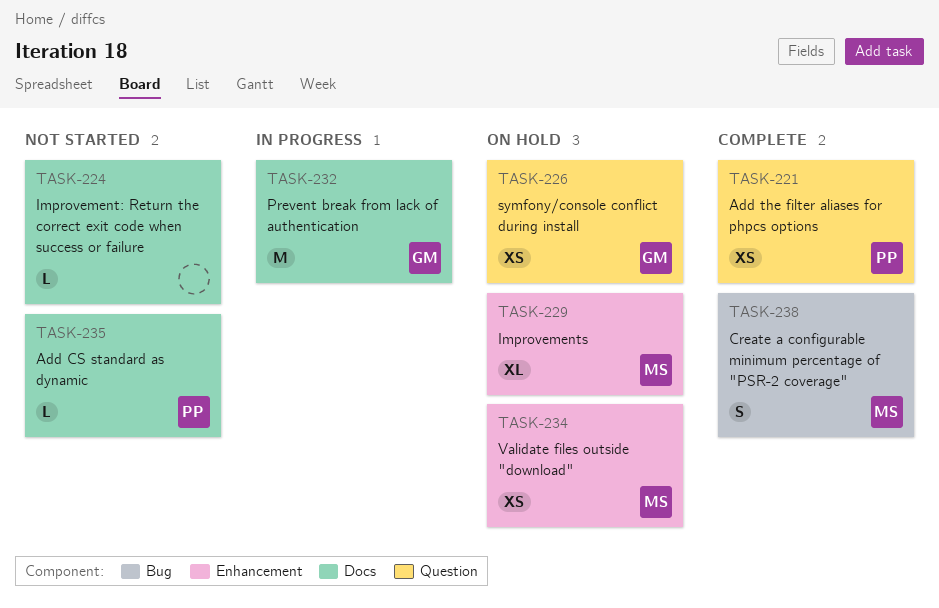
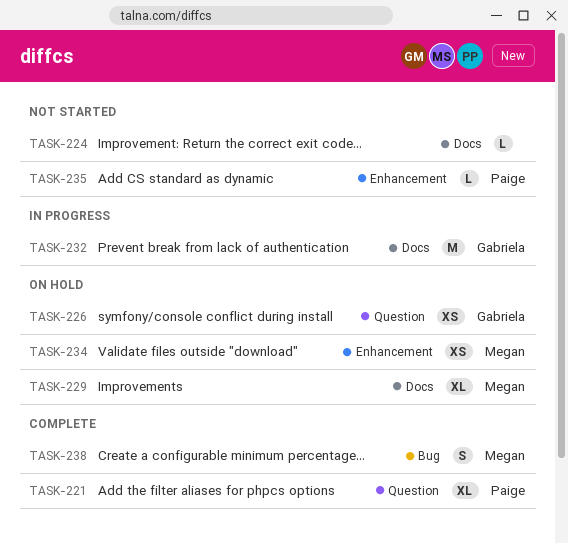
TASK-221, estimate: XS -> XL
TASK-229, label: Enhancement -> Docs
TASK-235, label: Docs -> Enhancement

